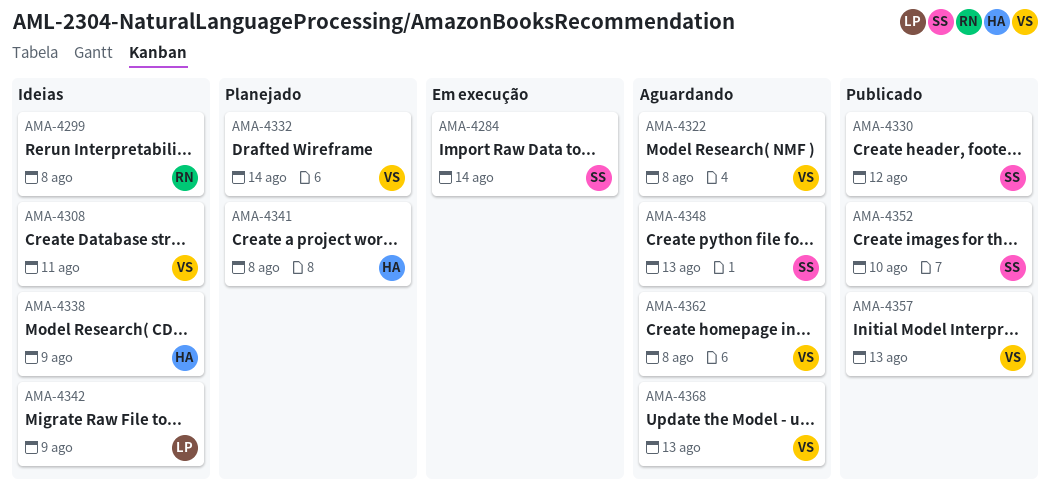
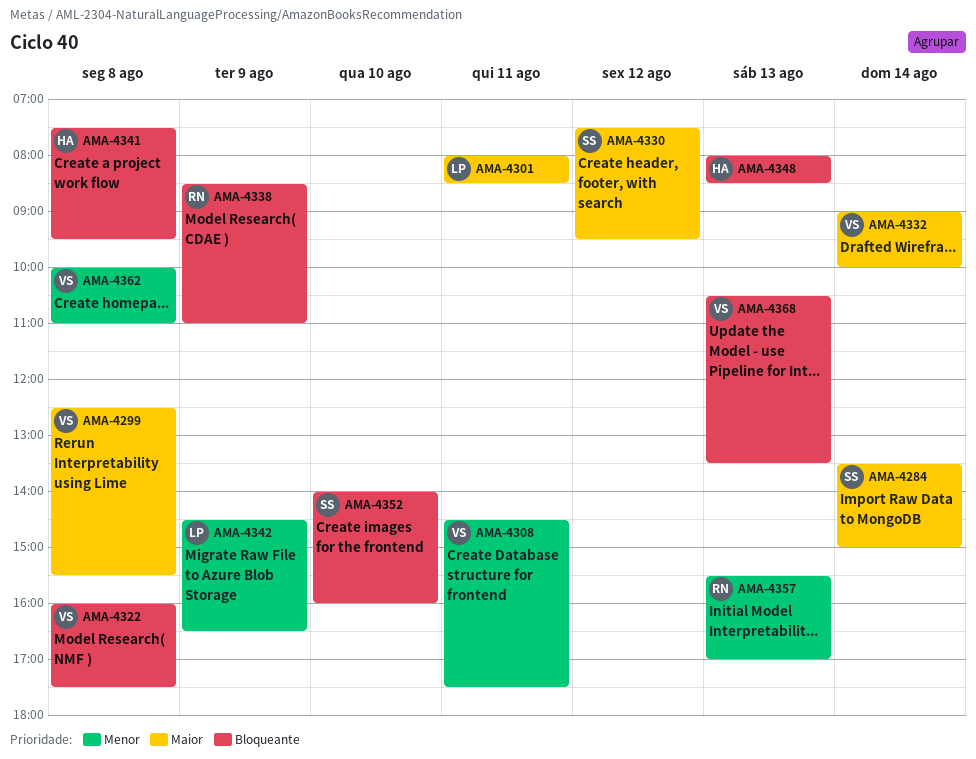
AMA-4299, owner: RN -> VS
AMA-4301: none -> present
AMA-4338, owner: HA -> RN
AMA-4348, owner: SS -> HA
AMA-4357, owner: VS -> RN

